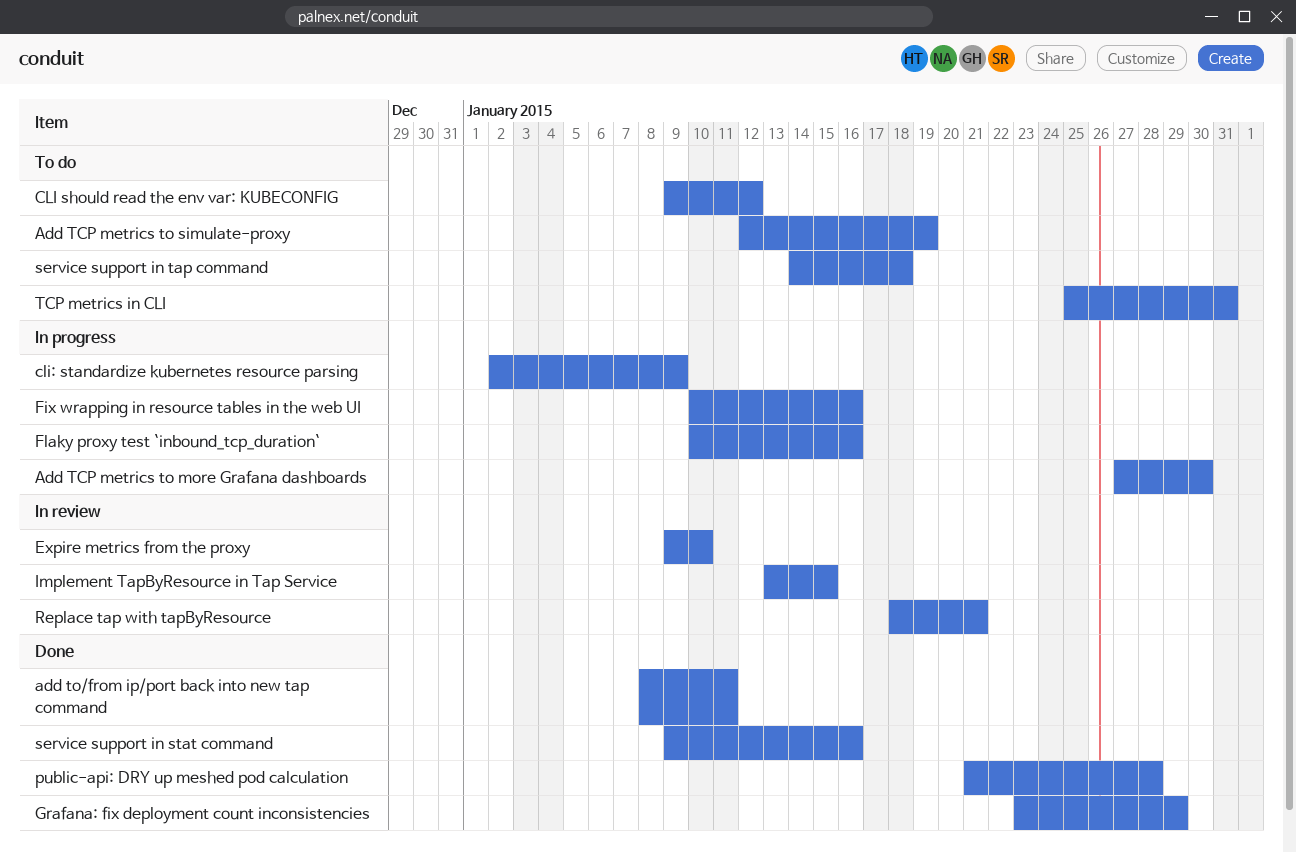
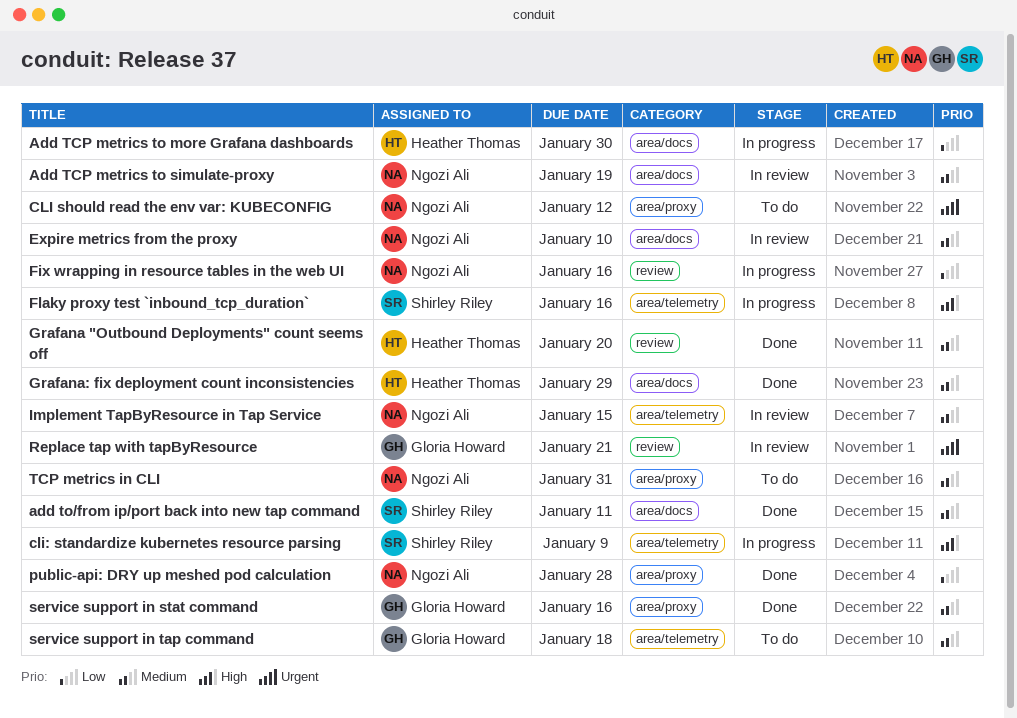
Add TCP metrics to simulate-proxy, status: To do -> In review
Grafana "Outbound Deployments" count seems off: none -> present

